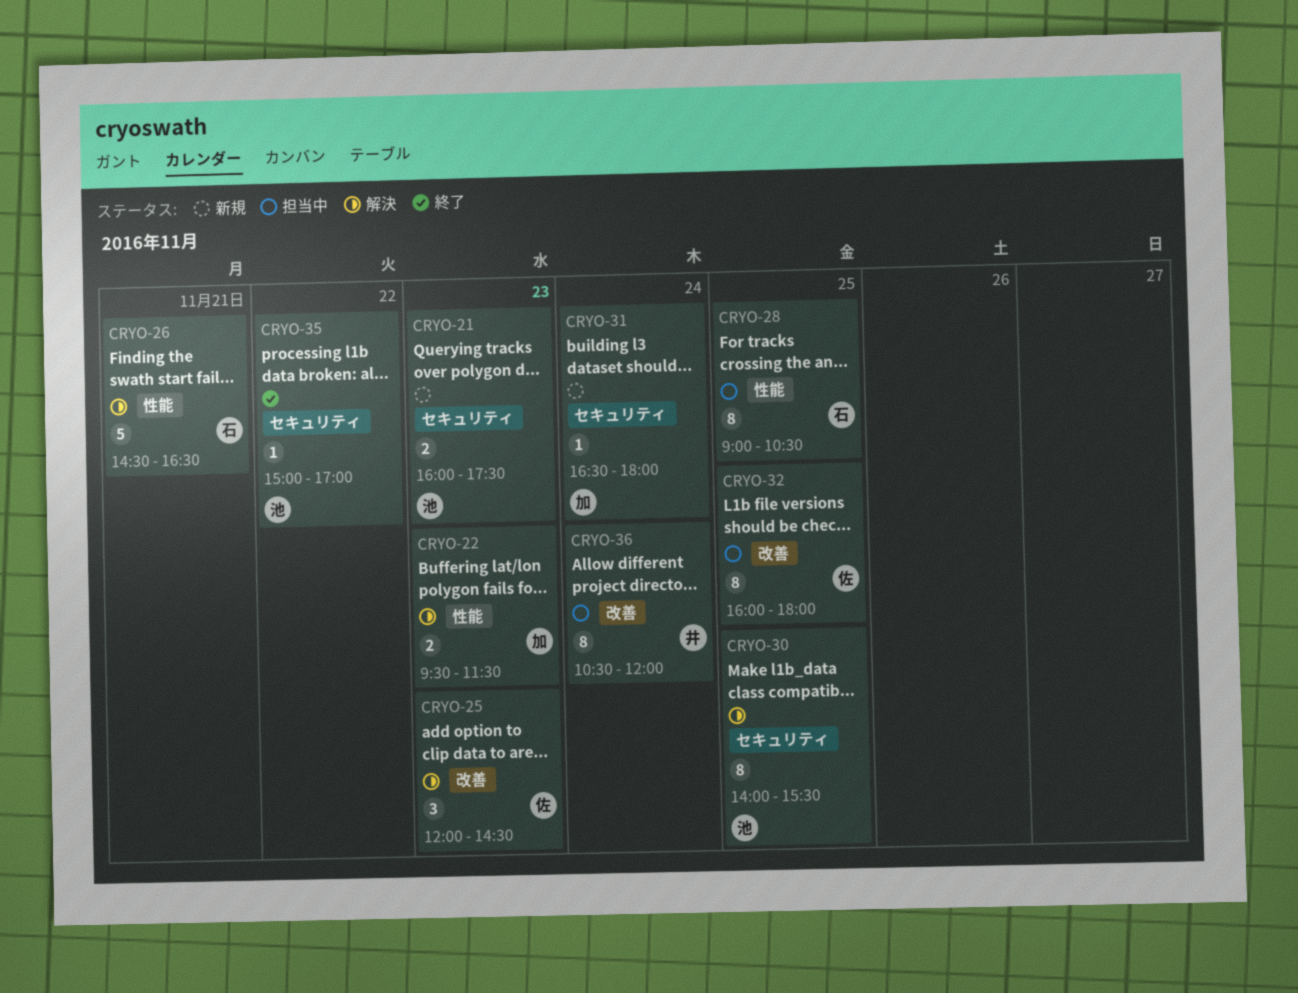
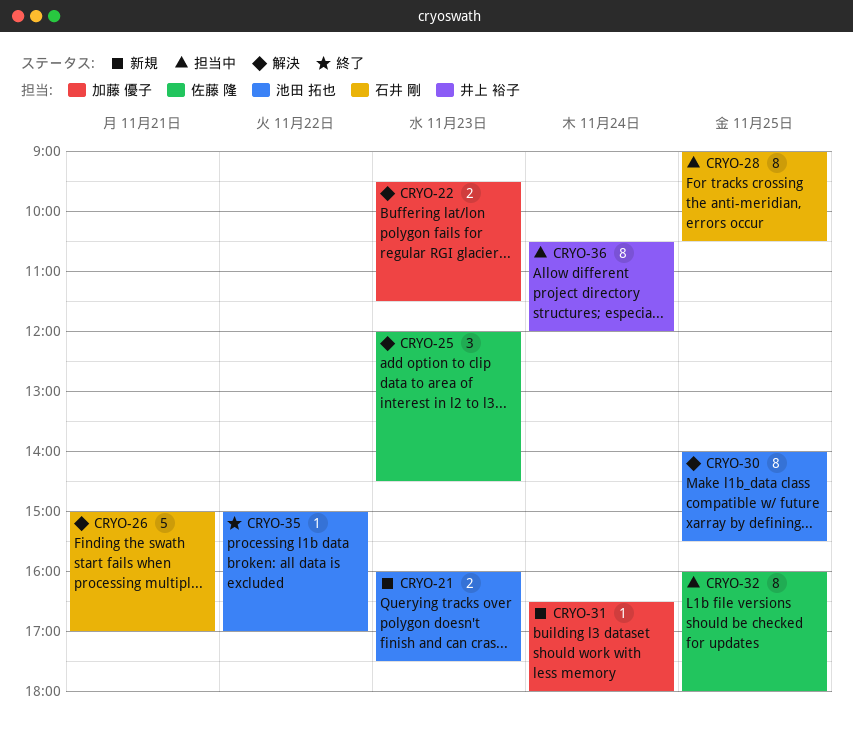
CRYO-26, begins: 14:30 -> 15:00
CRYO-26, ends: 16:30 -> 17:00

